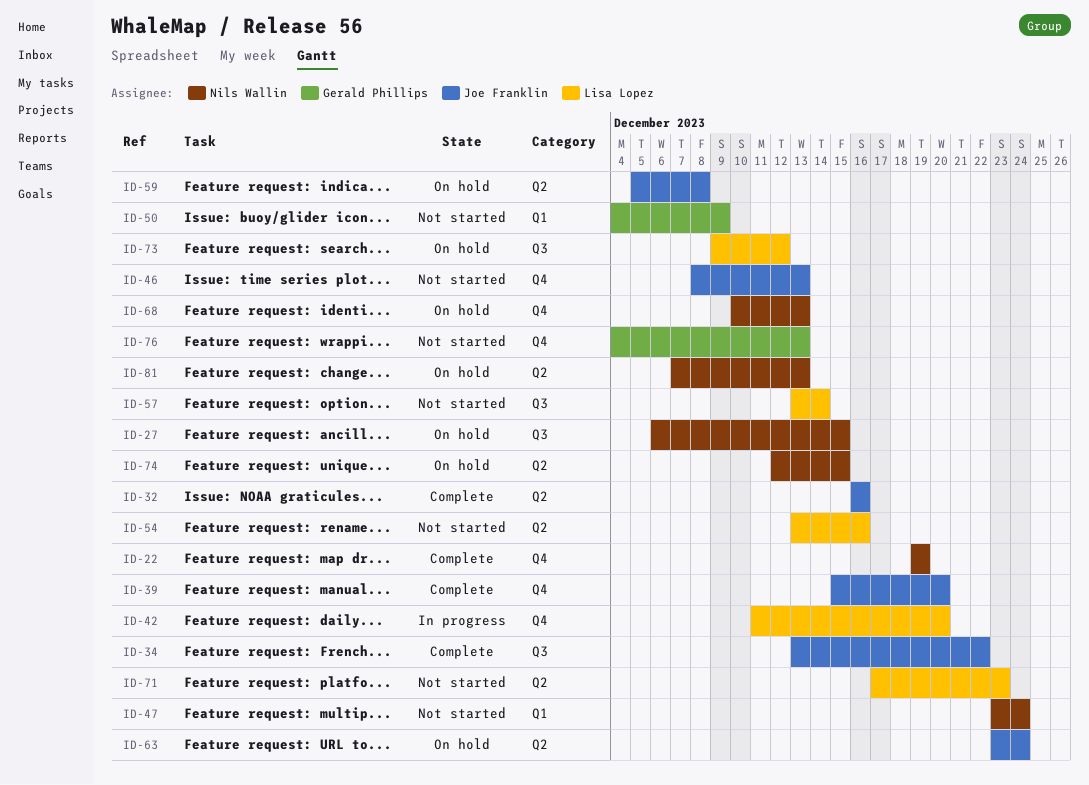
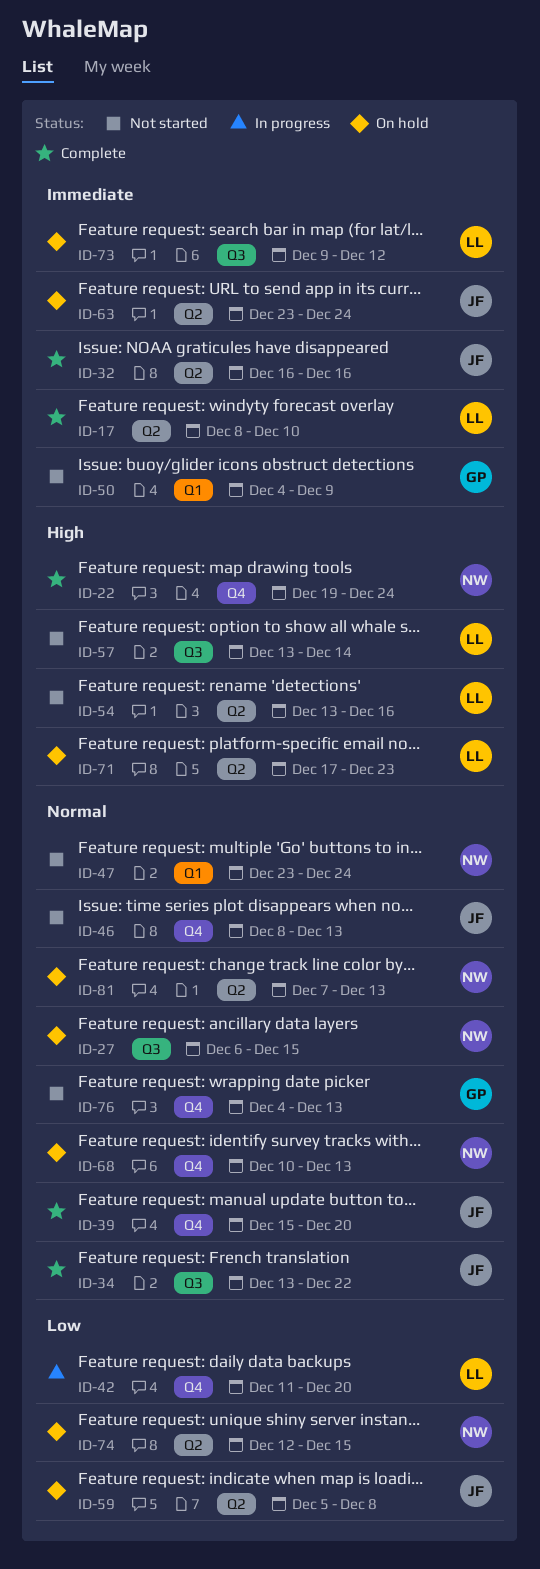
ID-17: none -> present
ID-22, due: Dec 19 -> Dec 24
ID-71, status: Not started -> On hold

